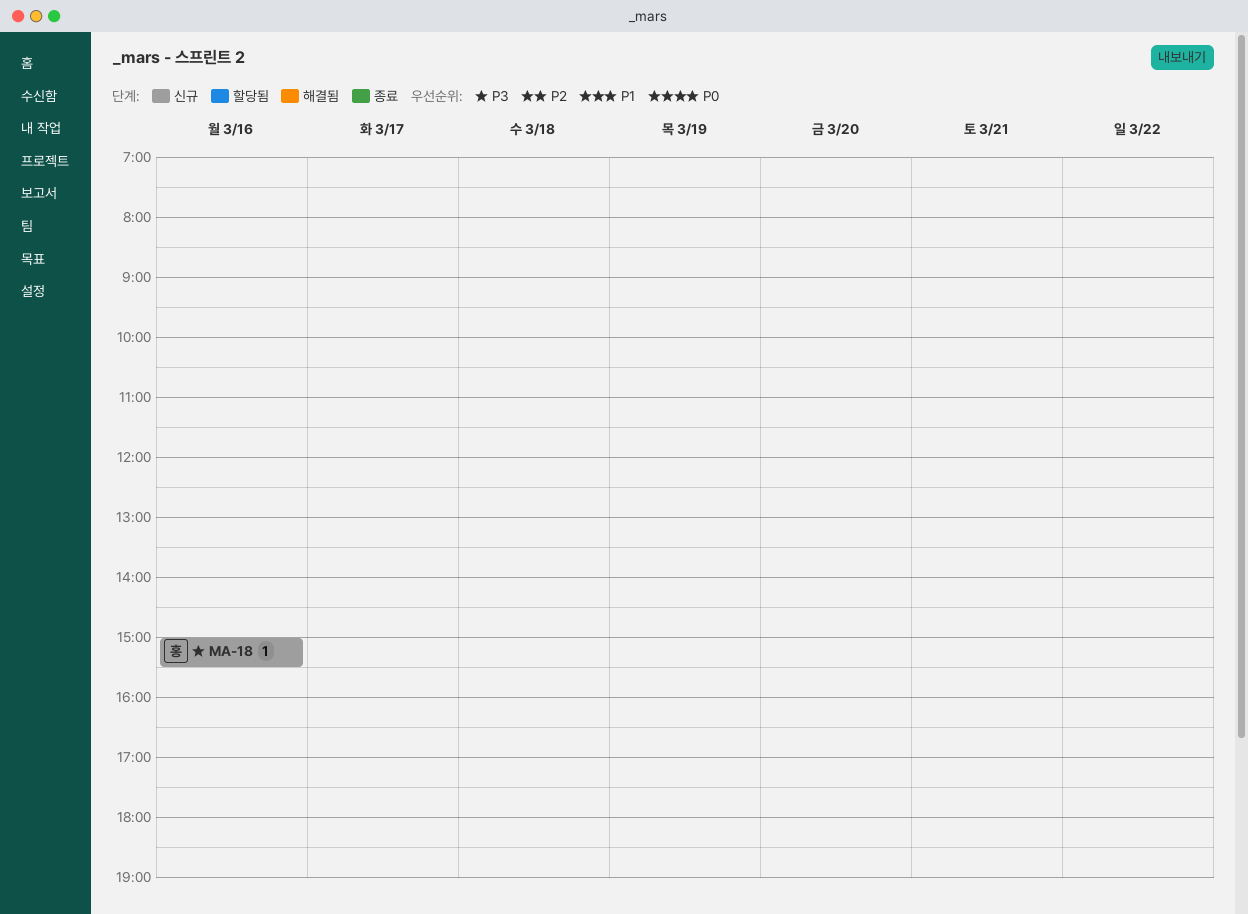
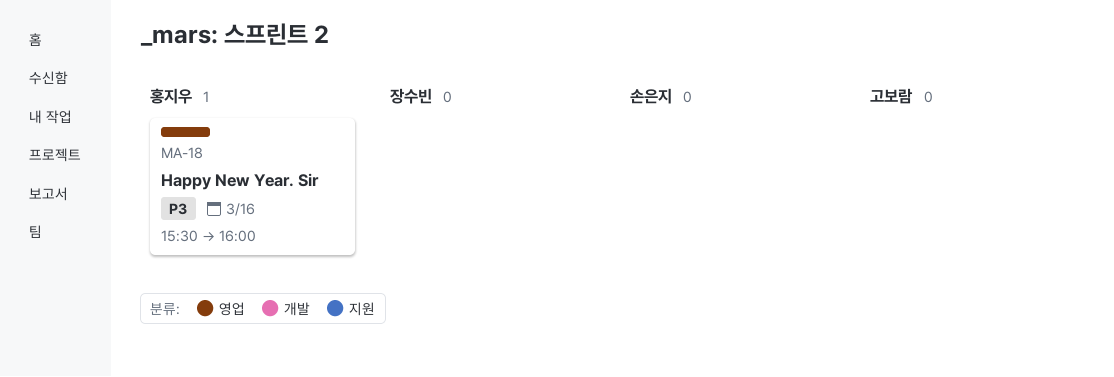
MA-18, begins: 15:00 -> 15:30
MA-18, ends: 15:30 -> 16:00

